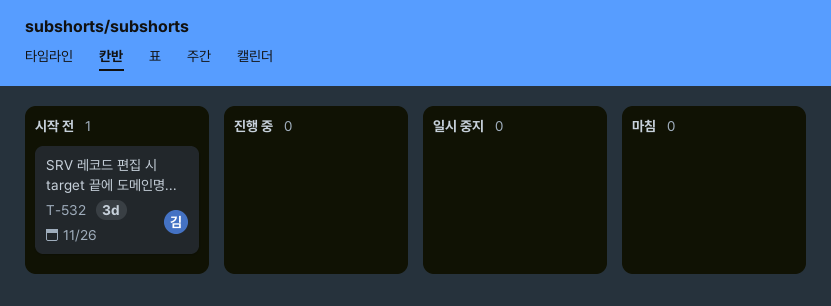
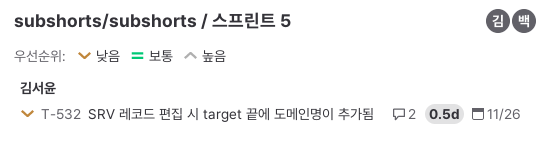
T-532, estimate: 3d -> 0.5d

